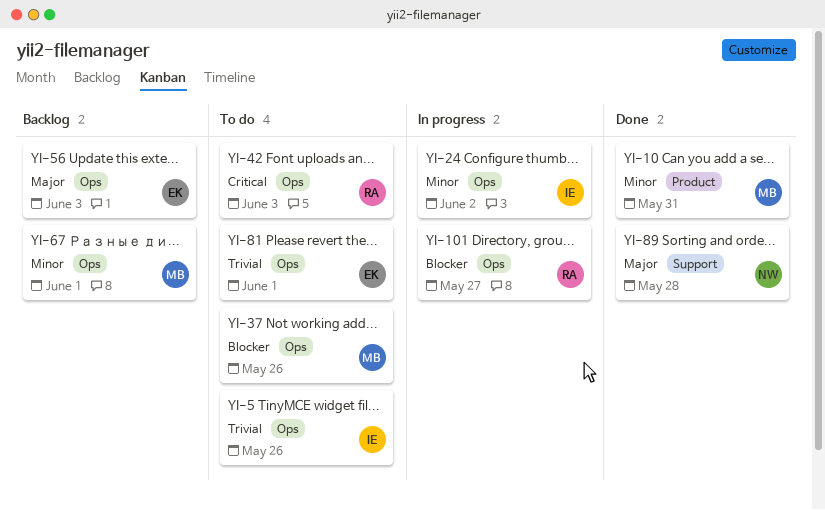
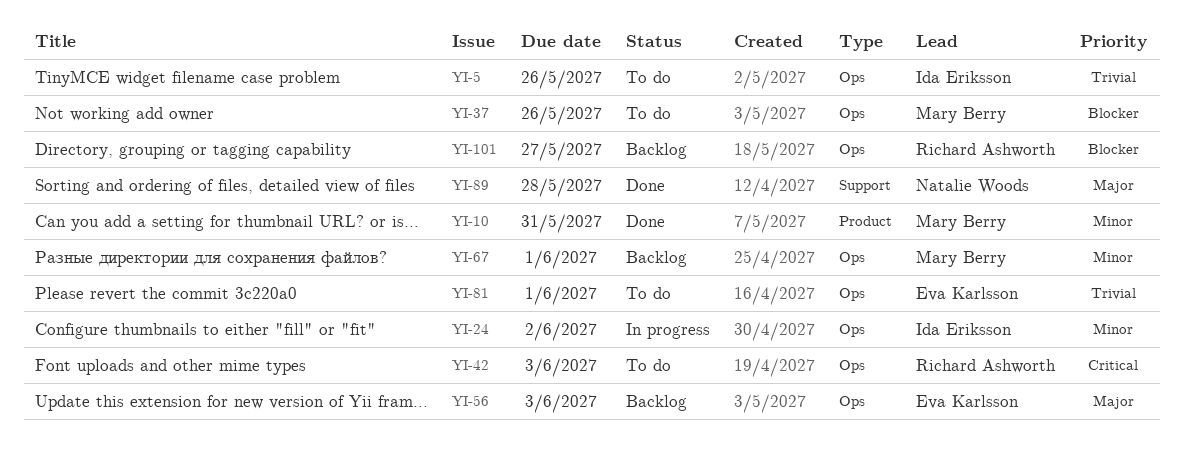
YI-101, status: In progress -> Backlog

